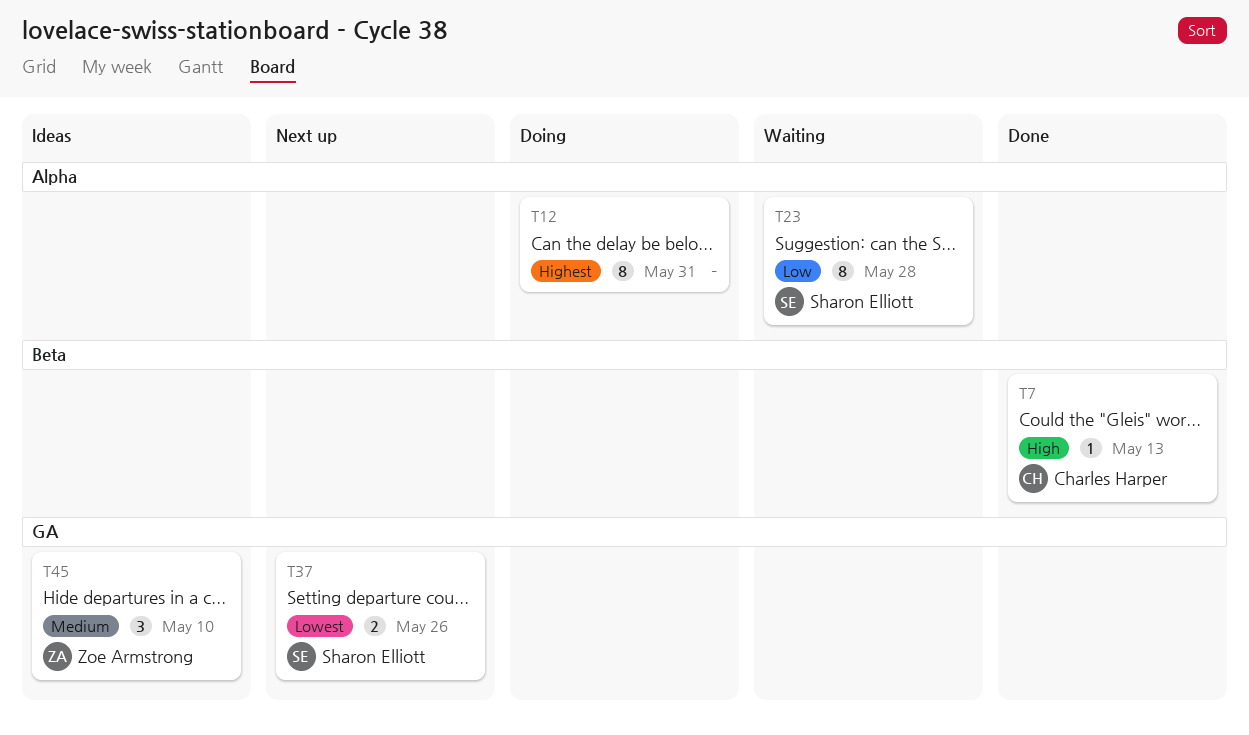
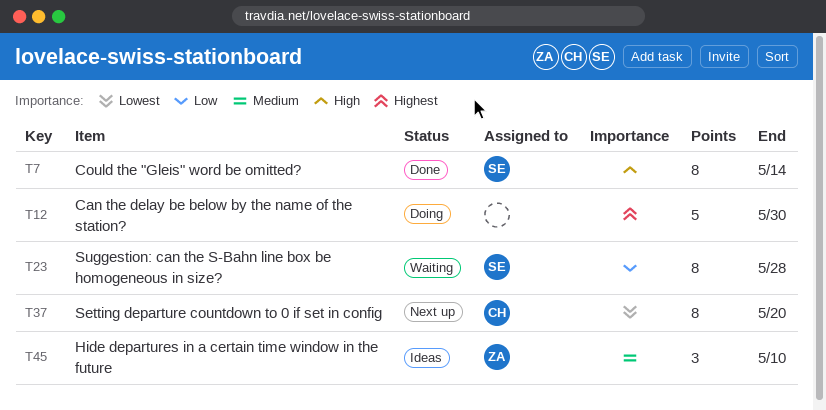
T7, owner: Charles Harper -> Sharon Elliott
T7, estimate: 1 -> 8
T7, due: May 13 -> May 14
T12, estimate: 8 -> 5
T12, due: May 31 -> May 30
T37, owner: Sharon Elliott -> Charles Harper
T37, estimate: 2 -> 8
T37, due: May 26 -> May 20

